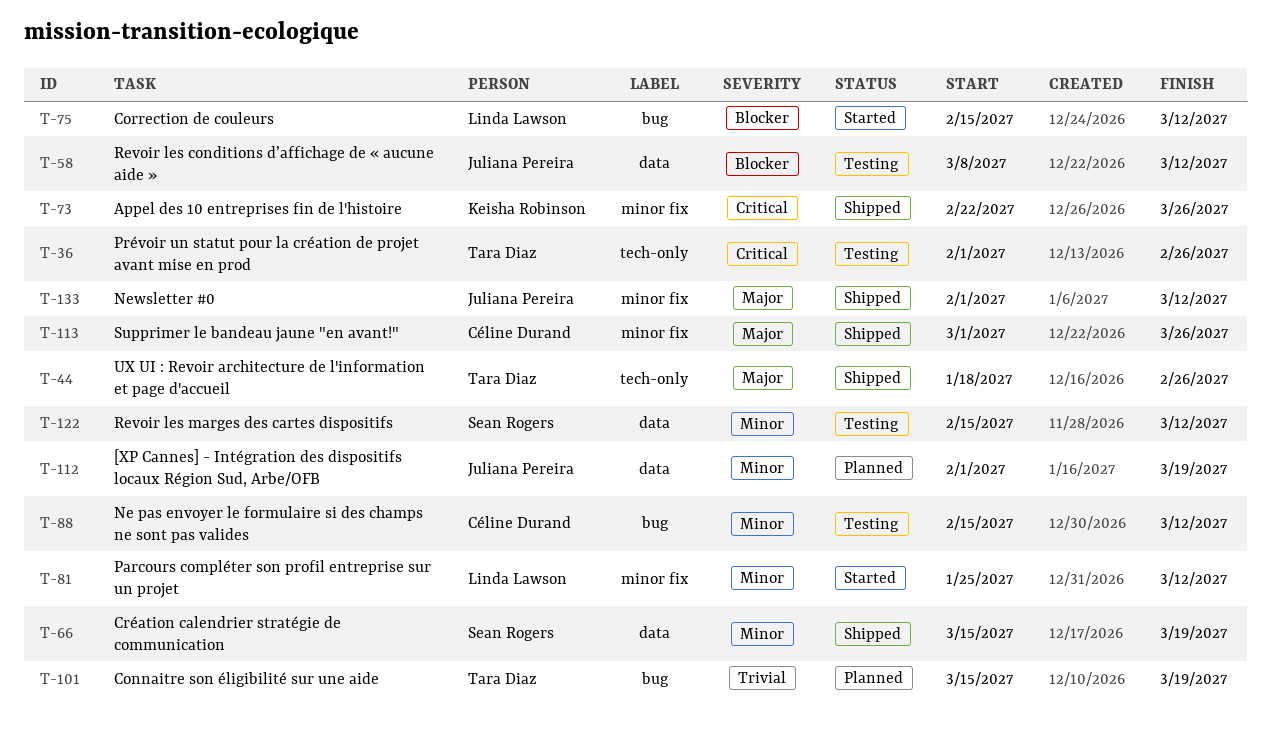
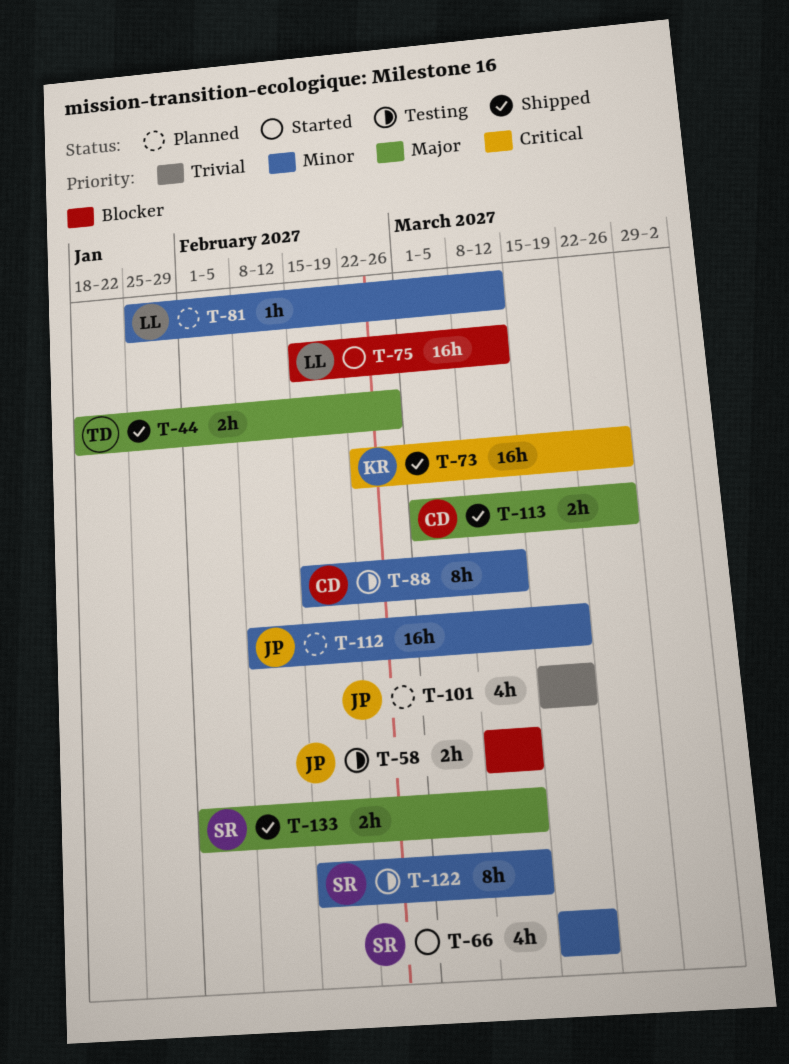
T-36: present -> none
T-66, status: Shipped -> Started
T-81, status: Started -> Planned
T-101, owner: Tara Diaz -> Juliana Pereira
T-112, start: Feb 1 -> Feb 8
T-133, owner: Juliana Pereira -> Sean Rogers

